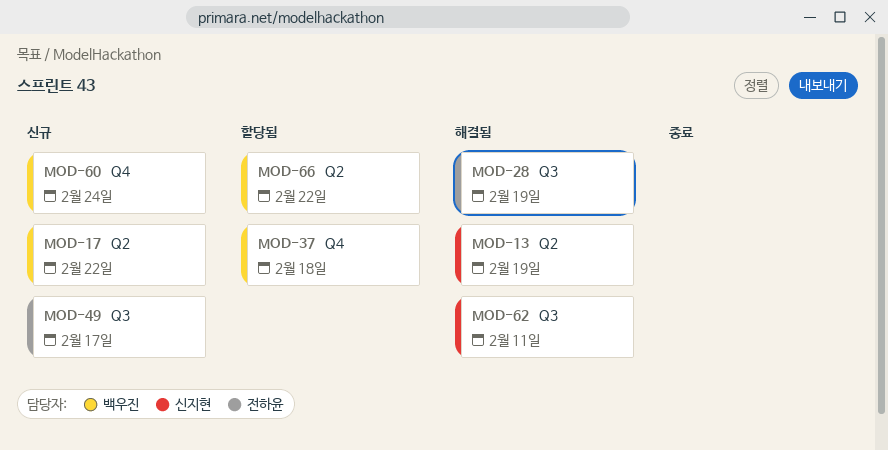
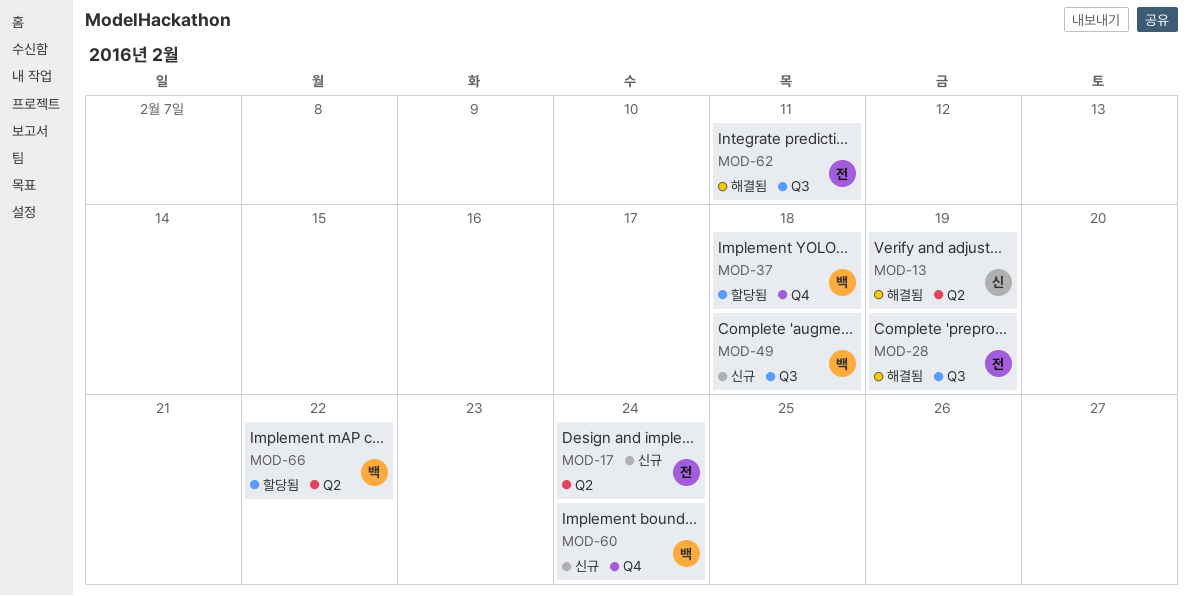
MOD-17, owner: 백우진 -> 전하윤
MOD-17, due: Feb 22 -> Feb 24
MOD-49, owner: 전하윤 -> 백우진
MOD-49, due: Feb 17 -> Feb 18
MOD-62, owner: 신지현 -> 전하윤

